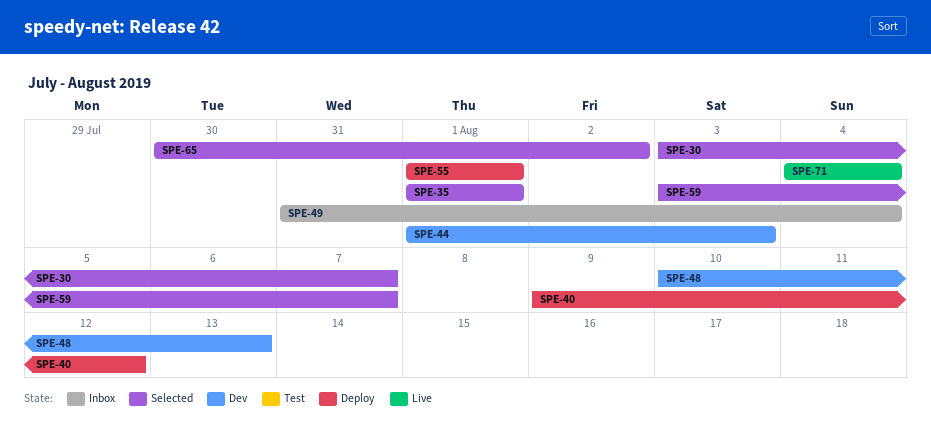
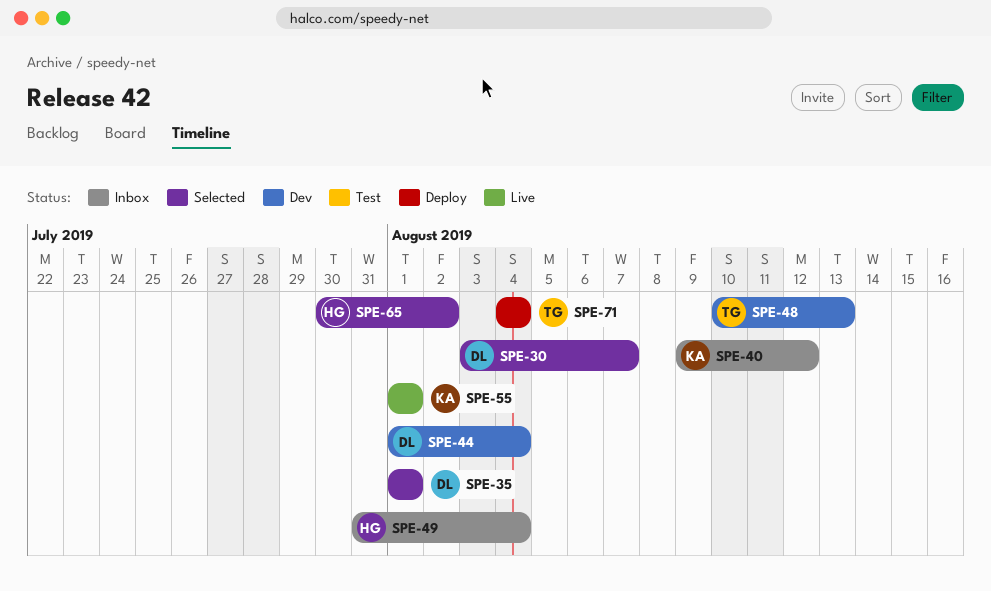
SPE-40, status: Deploy -> Inbox
SPE-44, due: Aug 3 -> Aug 4
SPE-55, status: Deploy -> Live
SPE-59: present -> none
SPE-71, status: Live -> Deploy

